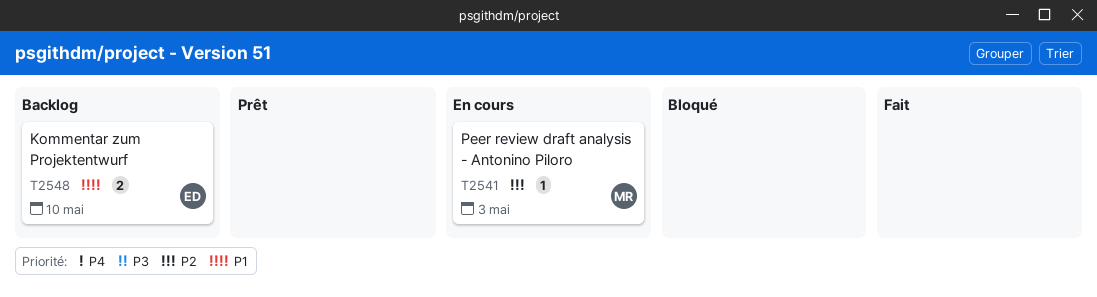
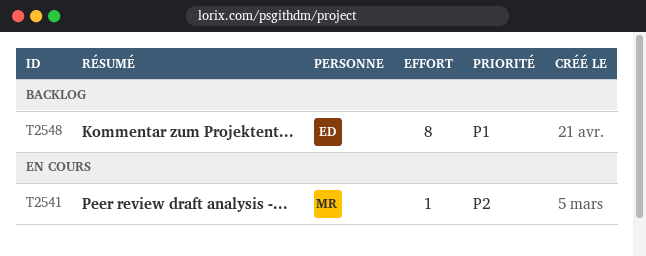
T2548, estimate: 2 -> 8

